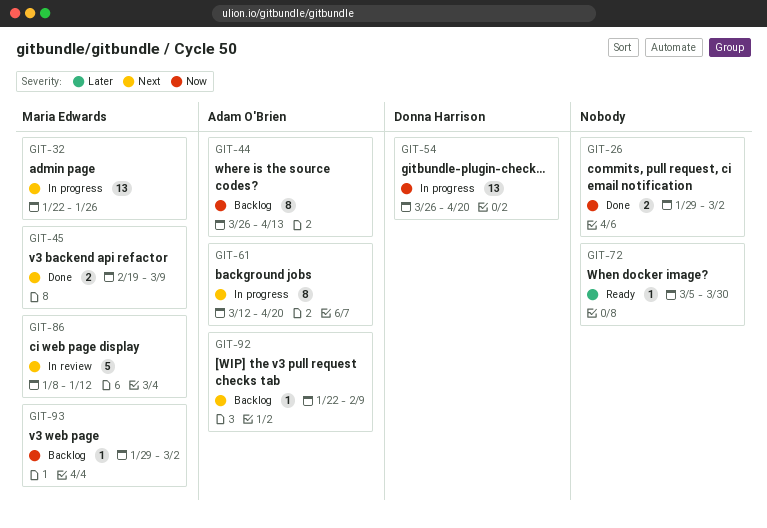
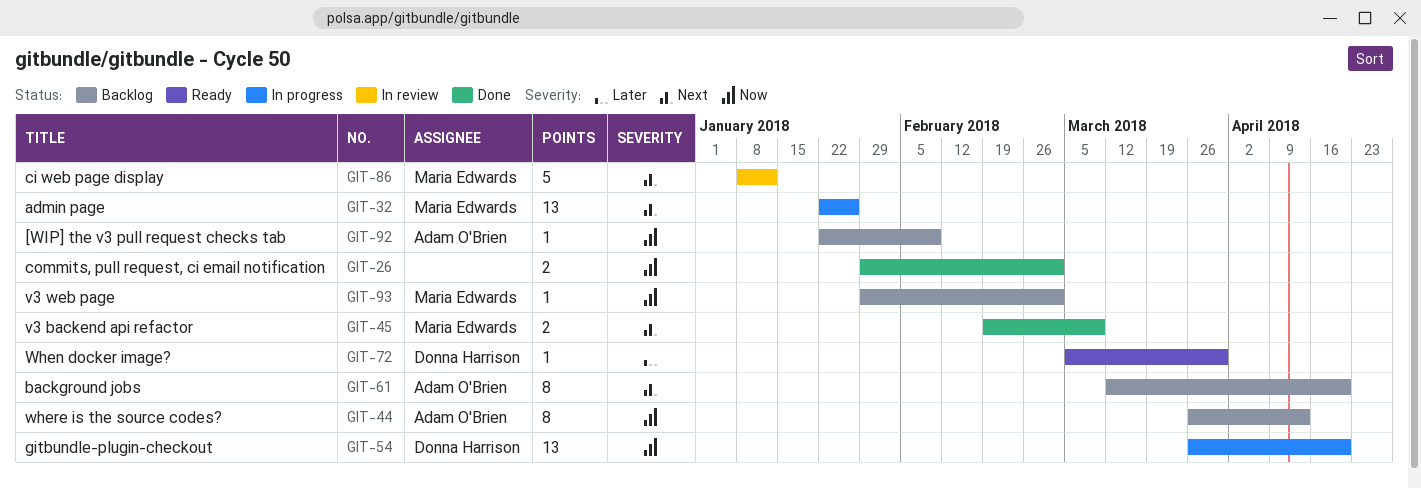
GIT-61, status: In progress -> Backlog
GIT-72, owner: none -> Donna Harrison
GIT-92, priority: Next -> Now

